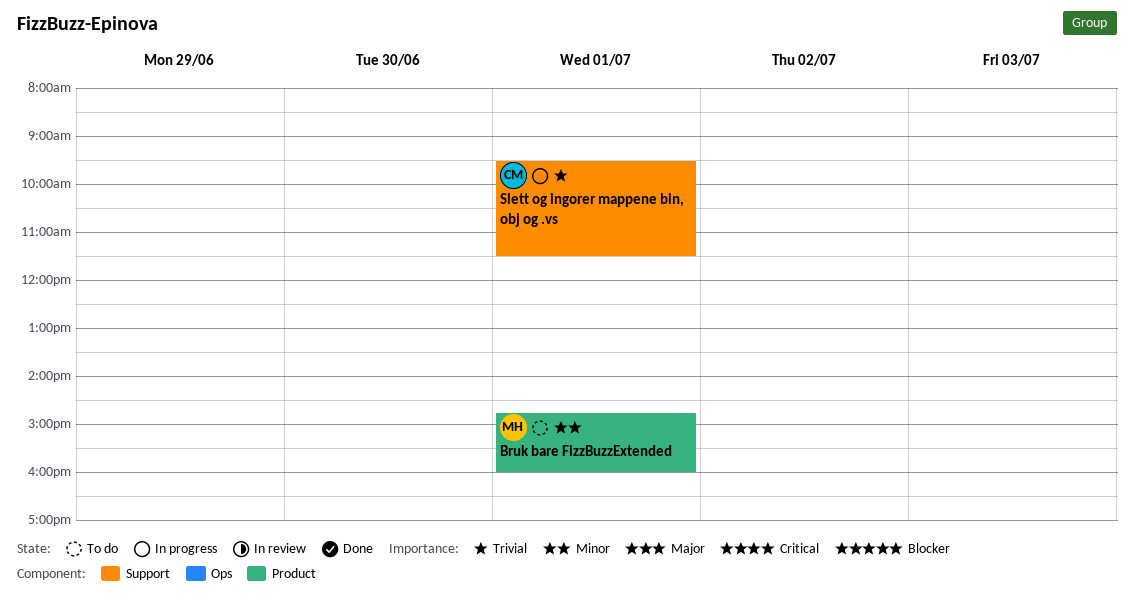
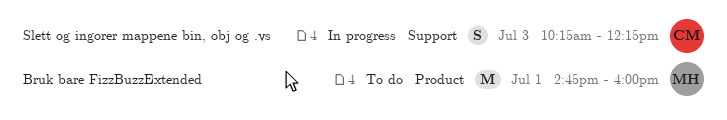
Slett og ingorer mappene bin, obj og .vs, day: Jul 1 -> Jul 3
Slett og ingorer mappene bin, obj og .vs, begins: 09:30 -> 10:15
Slett og ingorer mappene bin, obj og .vs, ends: 11:30 -> 12:15

